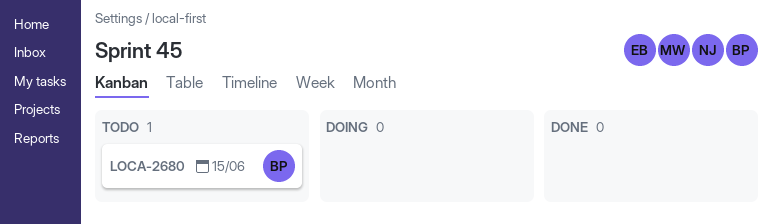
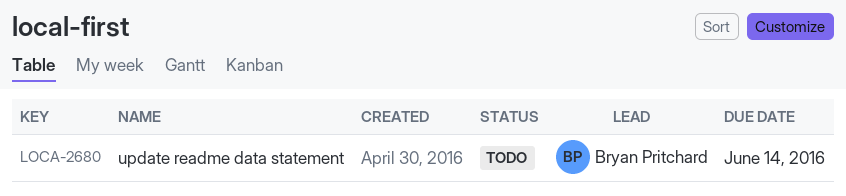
LOCA-2680, due: Jun 15 -> Jun 14

